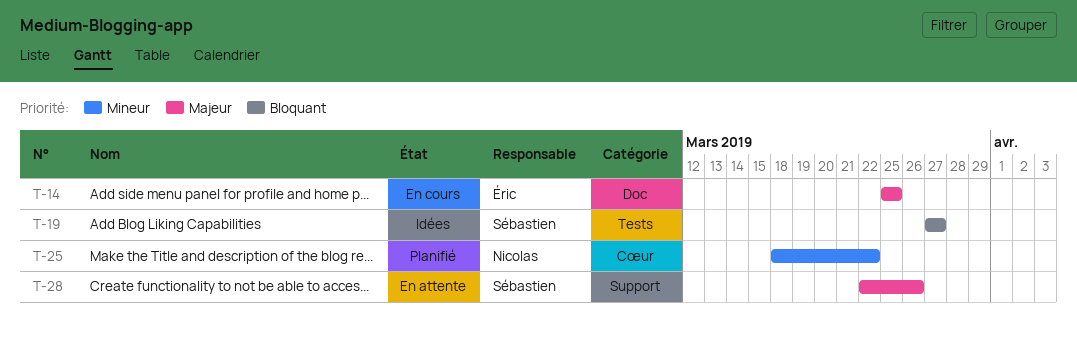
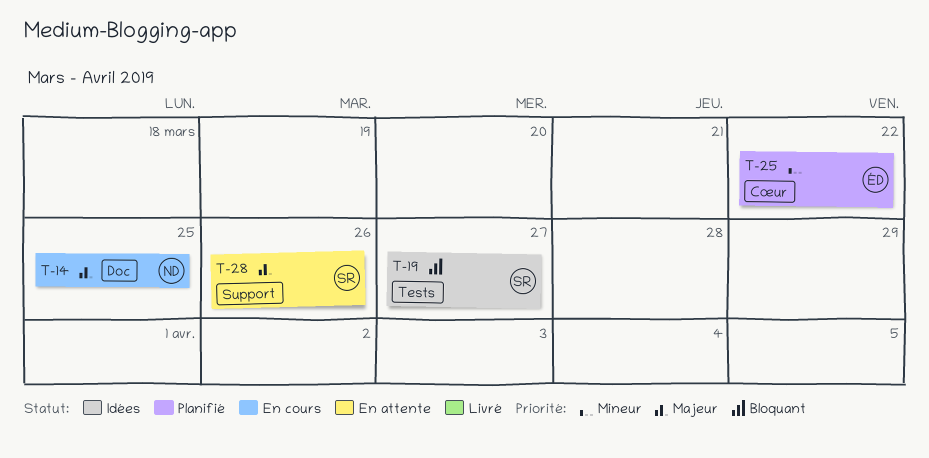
T-14, owner: Éric -> Nicolas
T-25, owner: Nicolas -> Éric

